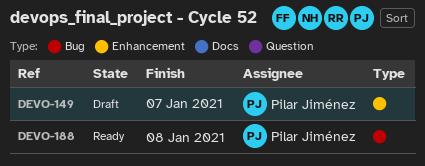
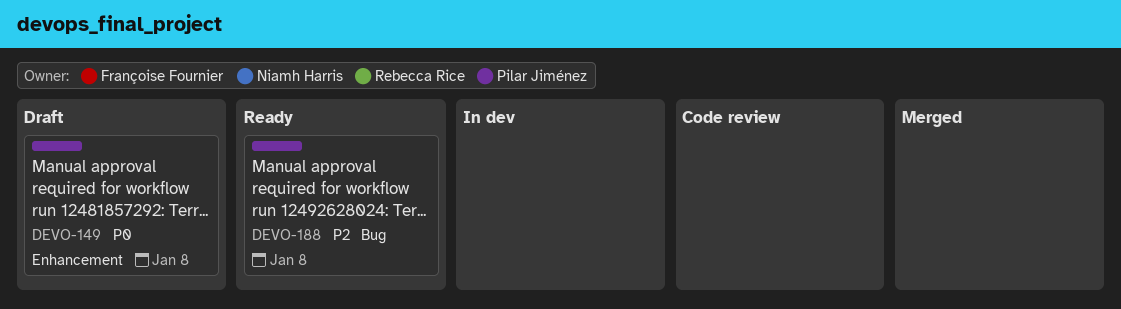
DEVO-149, due: Jan 7 -> Jan 8

